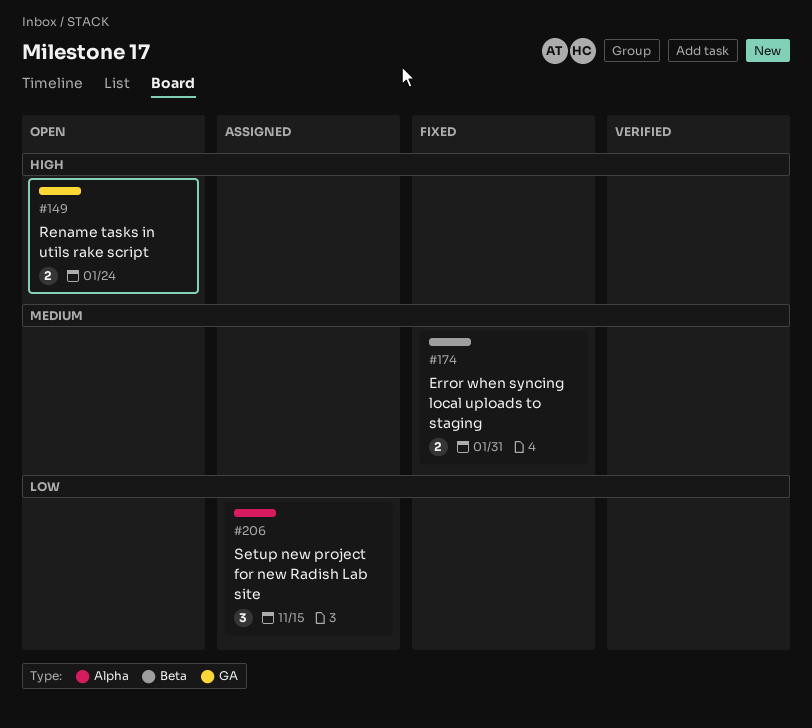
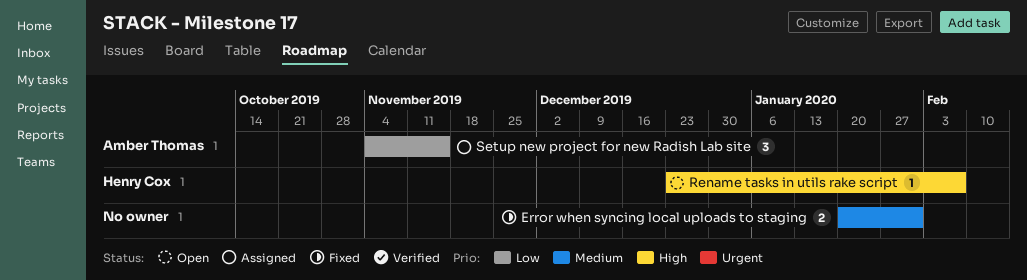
Rename tasks in utils rake script, estimate: 2 -> 1
Rename tasks in utils rake script, due: Jan 24 -> Feb 7

